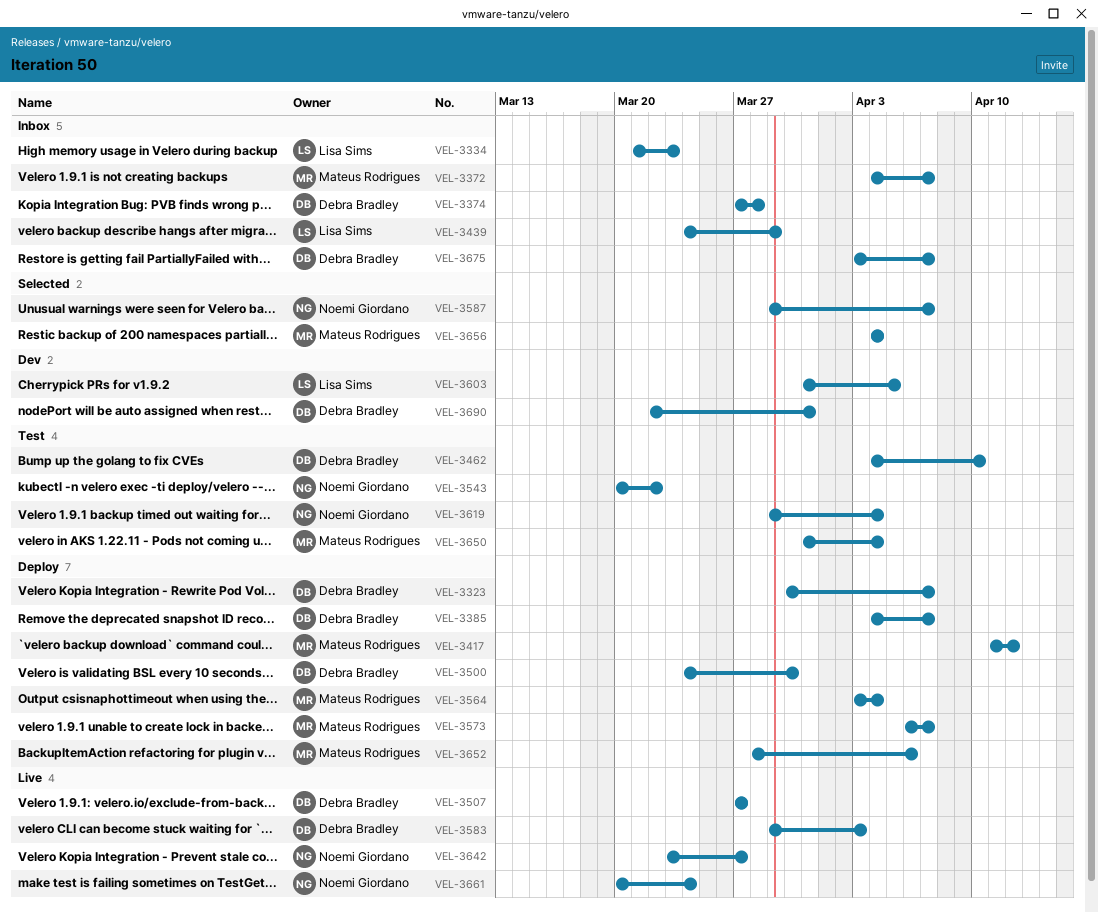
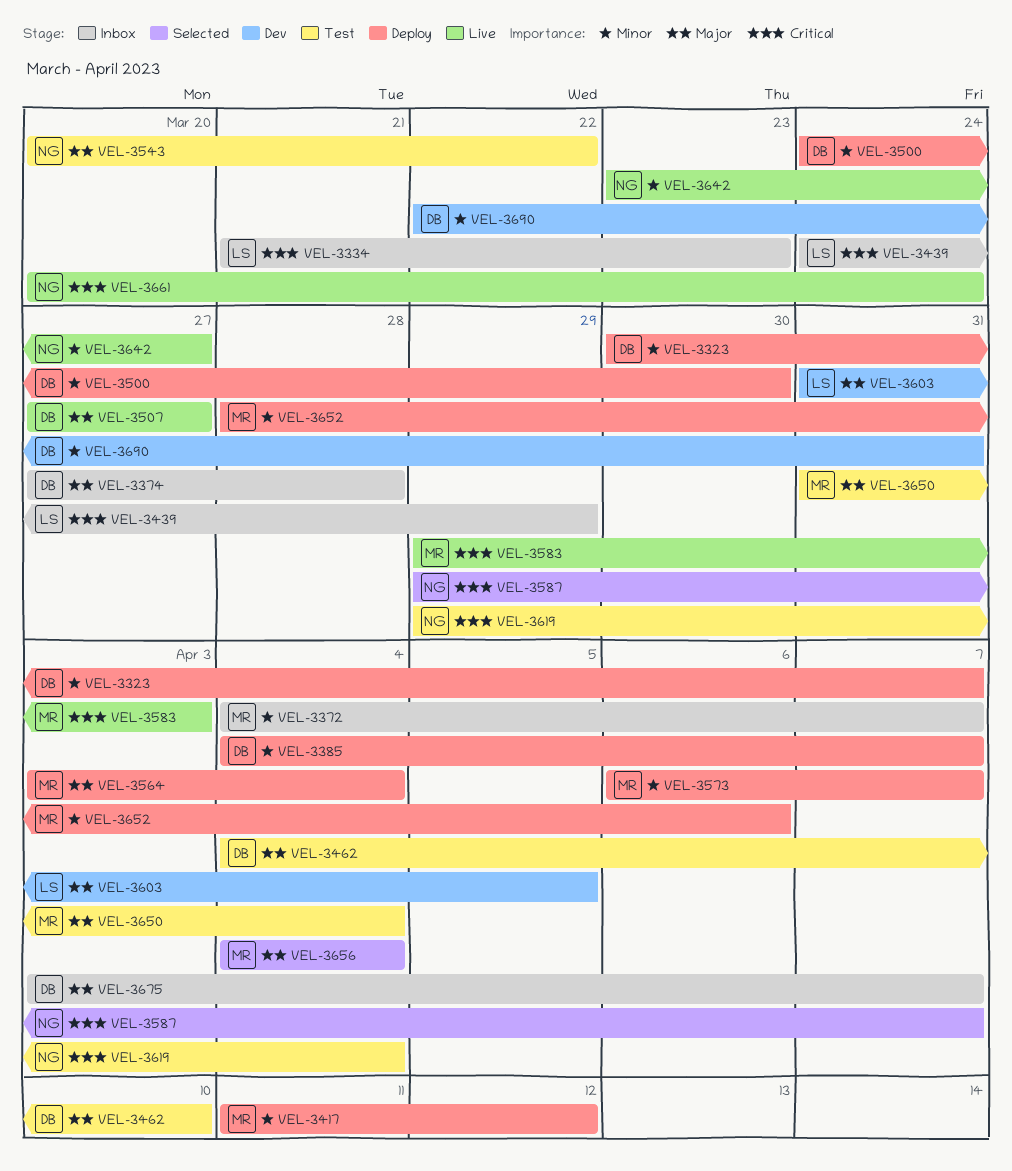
VEL-3583, owner: Debra Bradley -> Mateus Rodrigues

